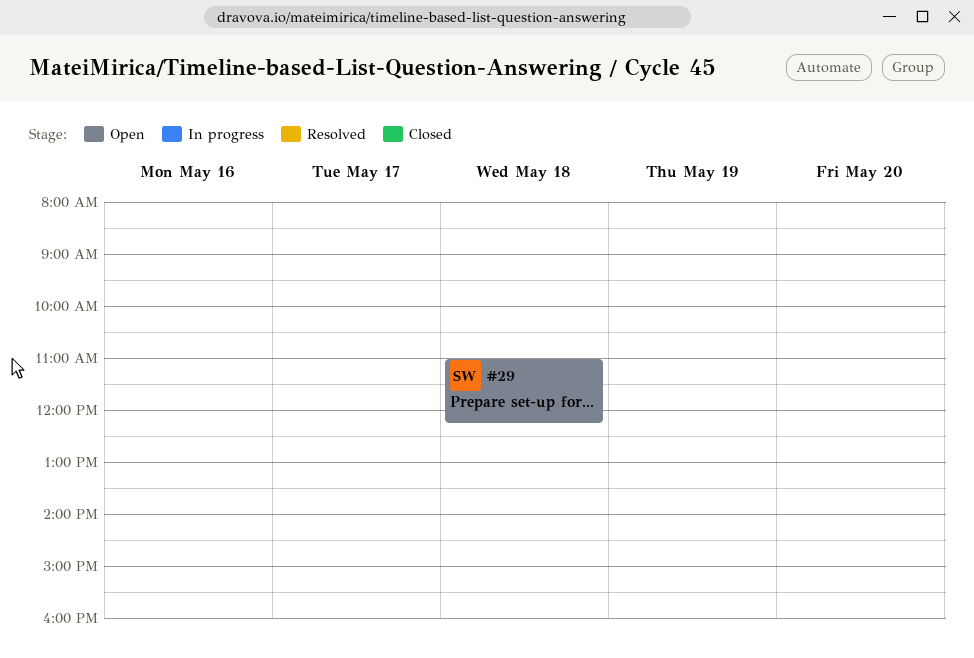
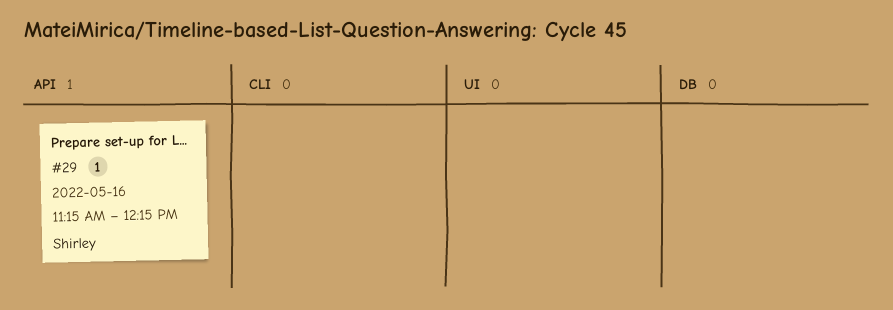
#29, day: May 18 -> May 16
#29, begins: 11:00 -> 11:15

